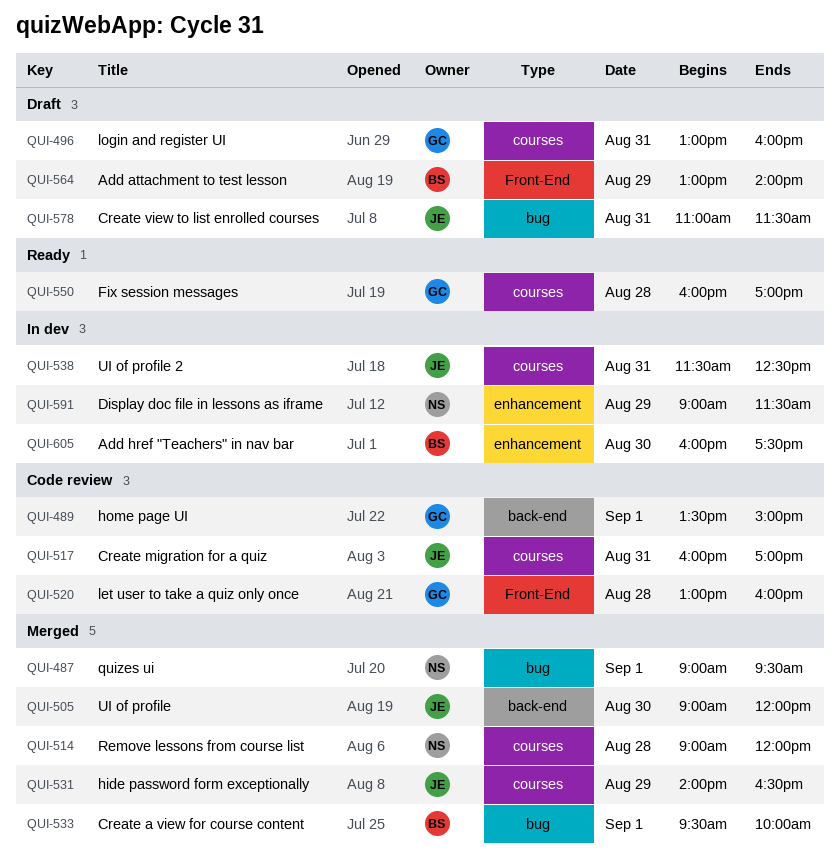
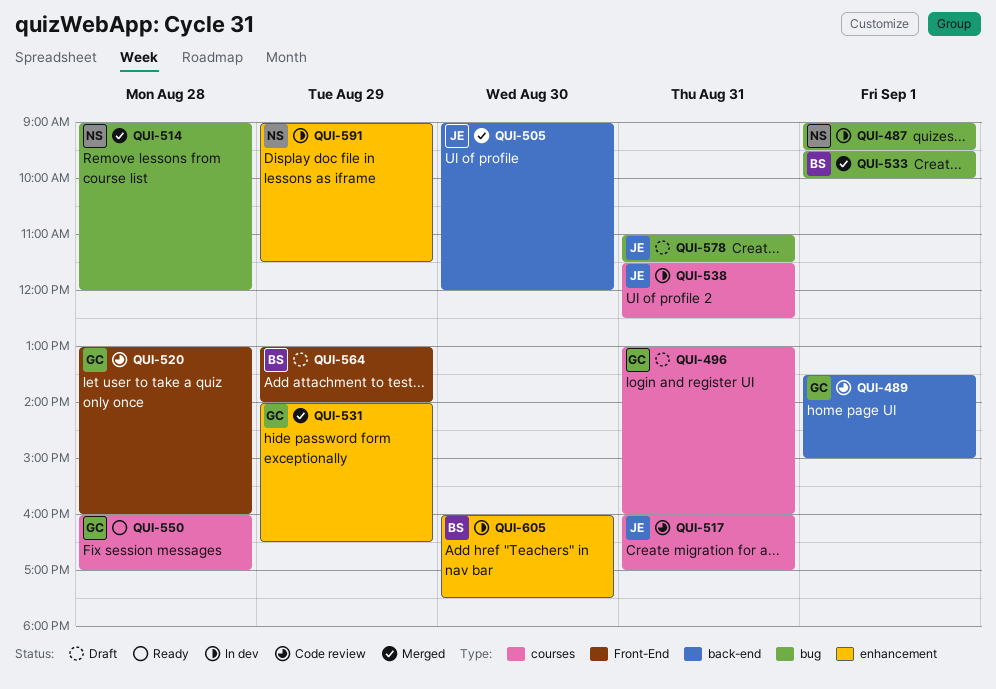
QUI-487, status: Merged -> In dev
QUI-514, label: courses -> bug
QUI-531, owner: JE -> GC
QUI-531, label: courses -> enhancement

